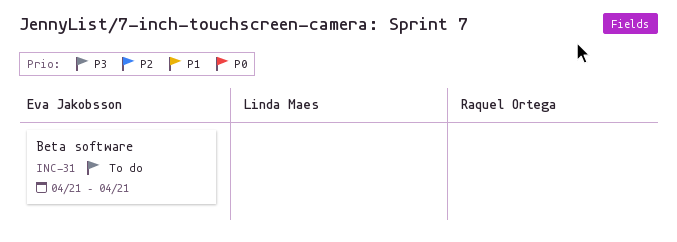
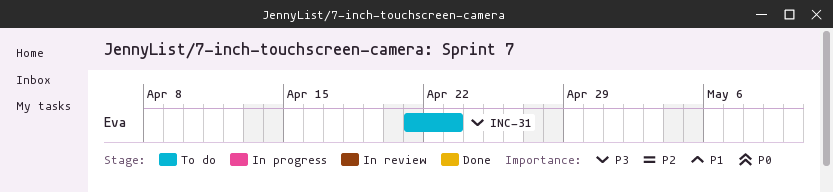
INC-31, due: Apr 21 -> Apr 23

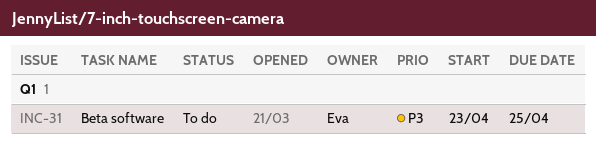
INC-31, start: Apr 21 -> Apr 23
INC-31, due: Apr 23 -> Apr 25

